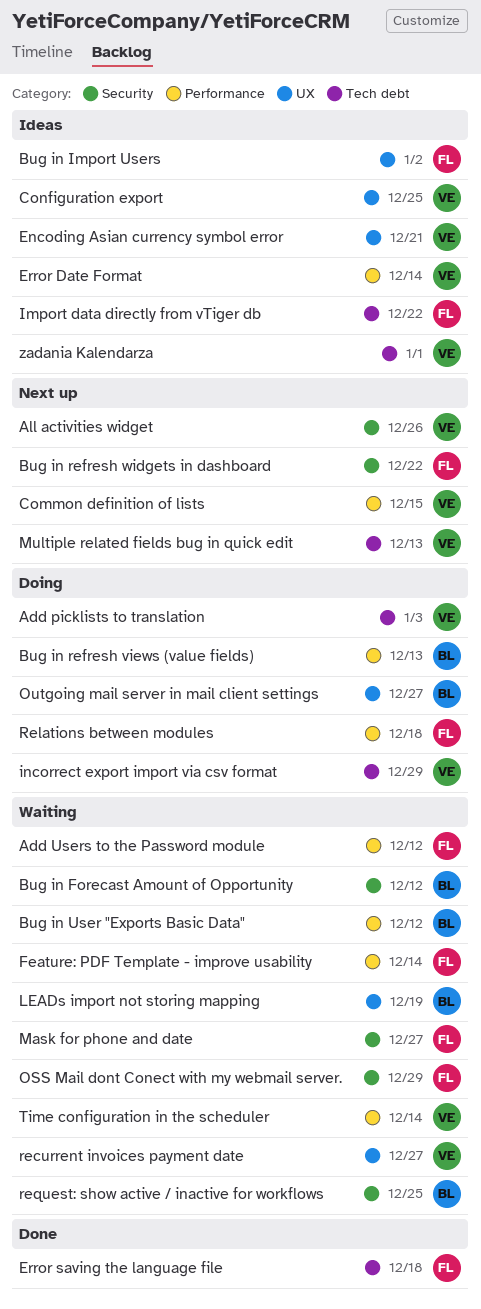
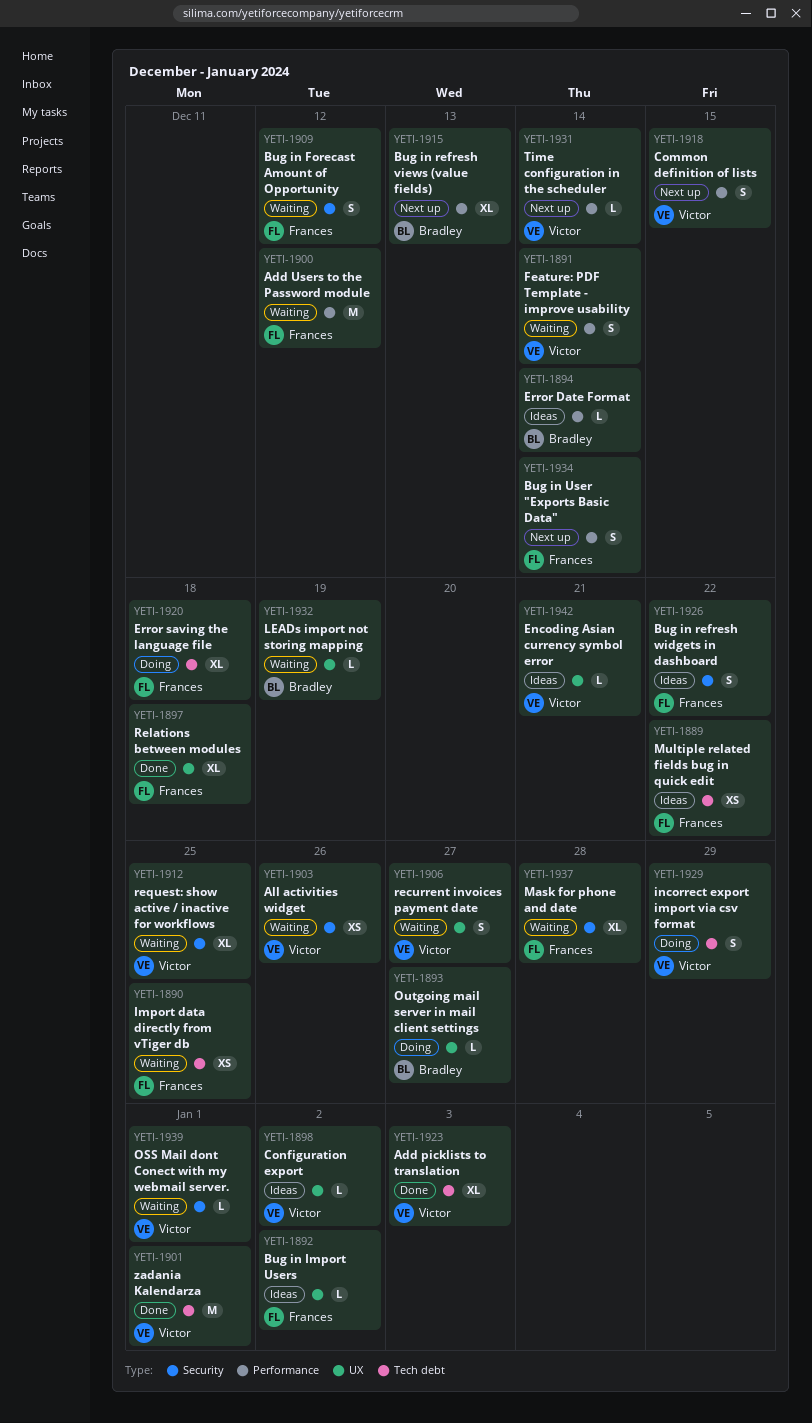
Add picklists to translation, status: Doing -> Done
All activities widget, status: Next up -> Waiting
Bug in Forecast Amount of Opportunity, owner: Bradley -> Frances
Bug in refresh views (value fields), status: Doing -> Next up
Bug in refresh widgets in dashboard, status: Next up -> Ideas
Bug in User "Exports Basic Data", status: Waiting -> Next up
Bug in User "Exports Basic Data", owner: Bradley -> Frances
Bug in User "Exports Basic Data", due: Dec 12 -> Dec 14
Configuration export, due: Dec 25 -> Jan 2
Error Date Format, owner: Victor -> Bradley
Error saving the language file, status: Done -> Doing
Feature: PDF Template - improve usability, owner: Frances -> Victor
Import data directly from vTiger db, status: Ideas -> Waiting
Import data directly from vTiger db, due: Dec 22 -> Dec 25
Mask for phone and date, due: Dec 27 -> Dec 28
Multiple related fields bug in quick edit, status: Next up -> Ideas
Multiple related fields bug in quick edit, owner: Victor -> Frances
Multiple related fields bug in quick edit, due: Dec 13 -> Dec 22
OSS Mail dont Conect with my webmail server., owner: Frances -> Victor
OSS Mail dont Conect with my webmail server., due: Dec 29 -> Jan 1
Relations between modules, status: Doing -> Done
Relations between modules, label: Performance -> UX
request: show active / inactive for workflows, owner: Bradley -> Victor
Time configuration in the scheduler, status: Waiting -> Next up
zadania Kalendarza, status: Ideas -> Done

